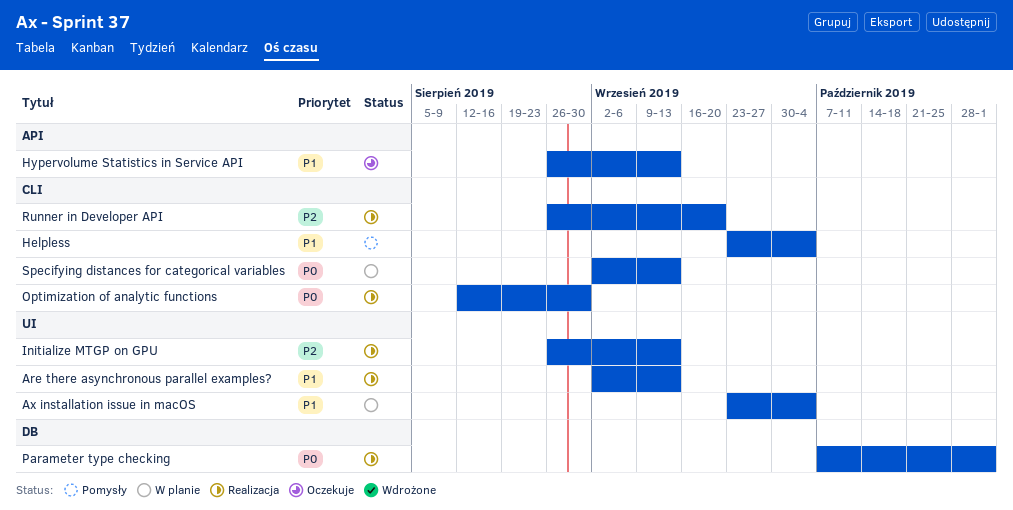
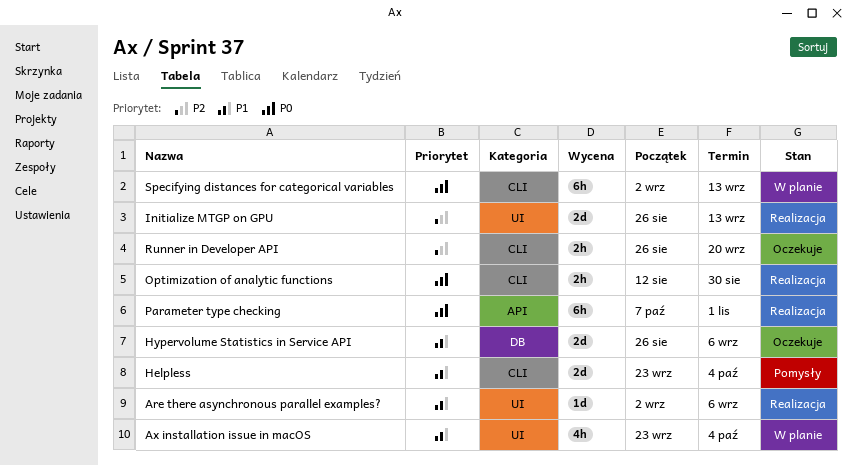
Are there asynchronous parallel examples?, due: Sep 13 -> Sep 6
Hypervolume Statistics in Service API, label: API -> DB
Hypervolume Statistics in Service API, due: Sep 13 -> Sep 6
Parameter type checking, label: DB -> API
Runner in Developer API, status: Realizacja -> Oczekuje

